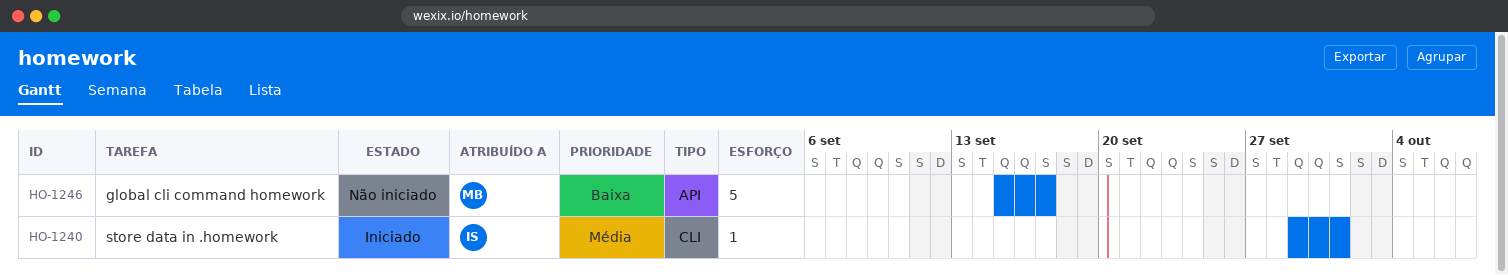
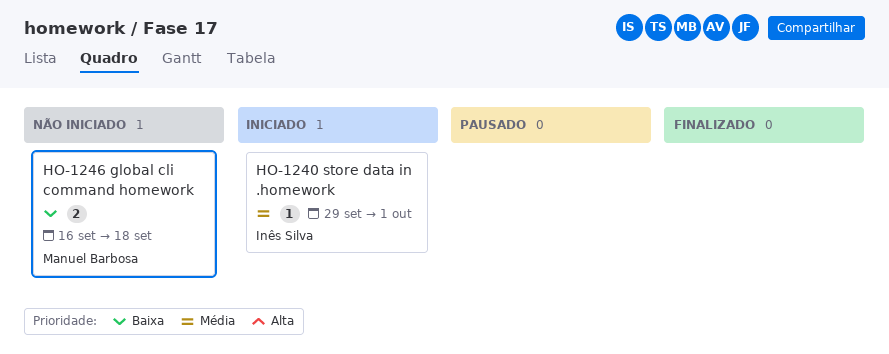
HO-1246, estimate: 5 -> 2
HO-1246, start: Sep 15 -> Sep 16
HO-1246, due: Sep 17 -> Sep 18

